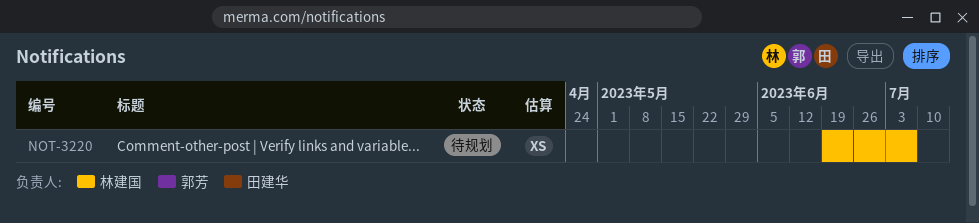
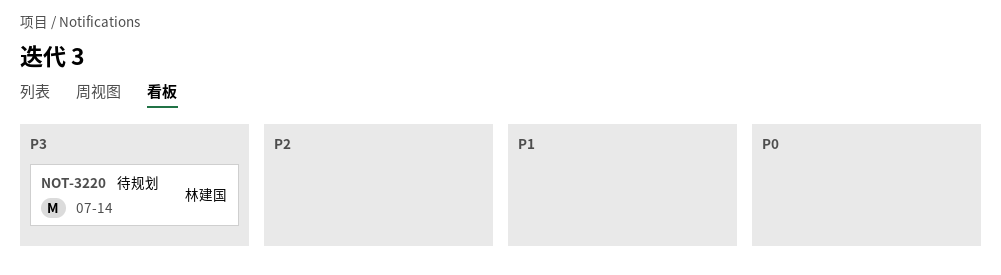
NOT-3220, estimate: XS -> M
NOT-3220, due: Jul 7 -> Jul 14

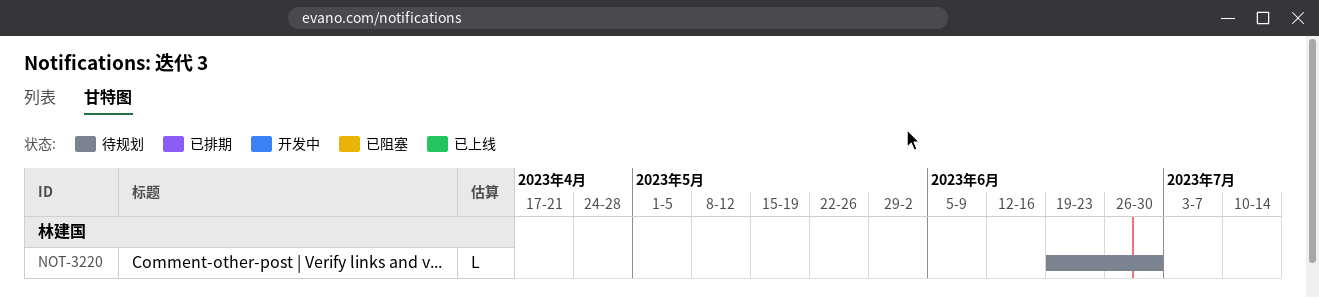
NOT-3220, estimate: M -> L
NOT-3220, due: Jul 14 -> Jun 30

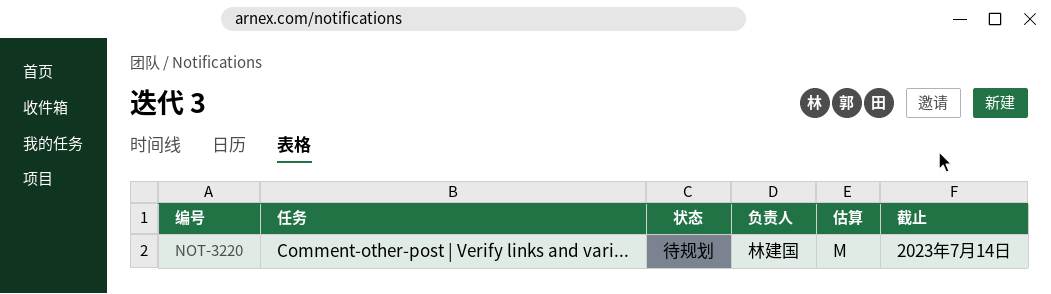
NOT-3220, estimate: L -> M
NOT-3220, due: Jun 30 -> Jul 14

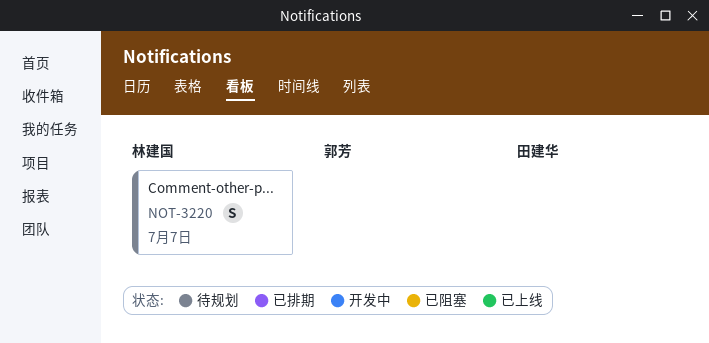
NOT-3220, estimate: M -> S
NOT-3220, due: Jul 14 -> Jul 7

